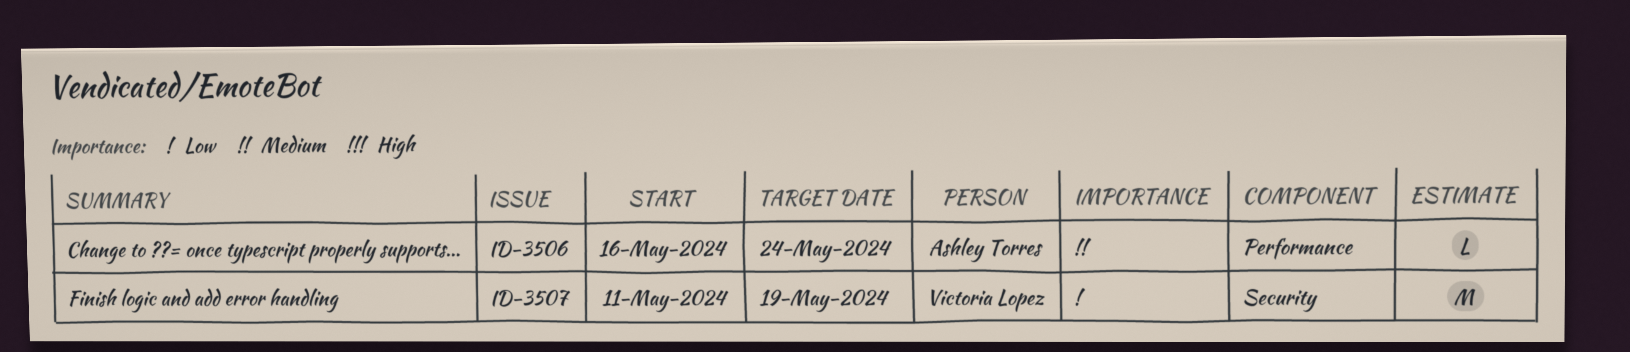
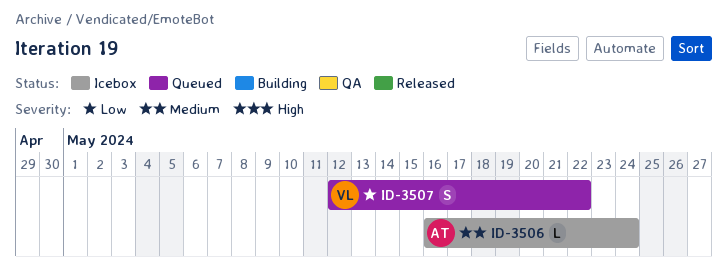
ID-3507, estimate: M -> S
ID-3507, start: May 11 -> May 12
ID-3507, due: May 19 -> May 22

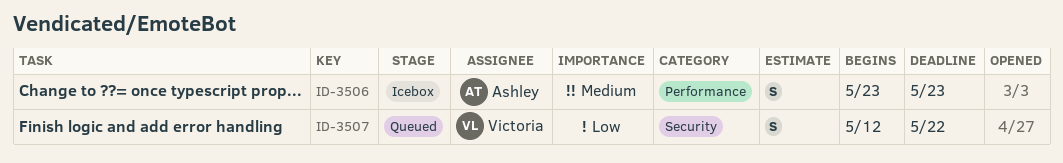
ID-3506, estimate: L -> S
ID-3506, start: May 16 -> May 23
ID-3506, due: May 24 -> May 23

